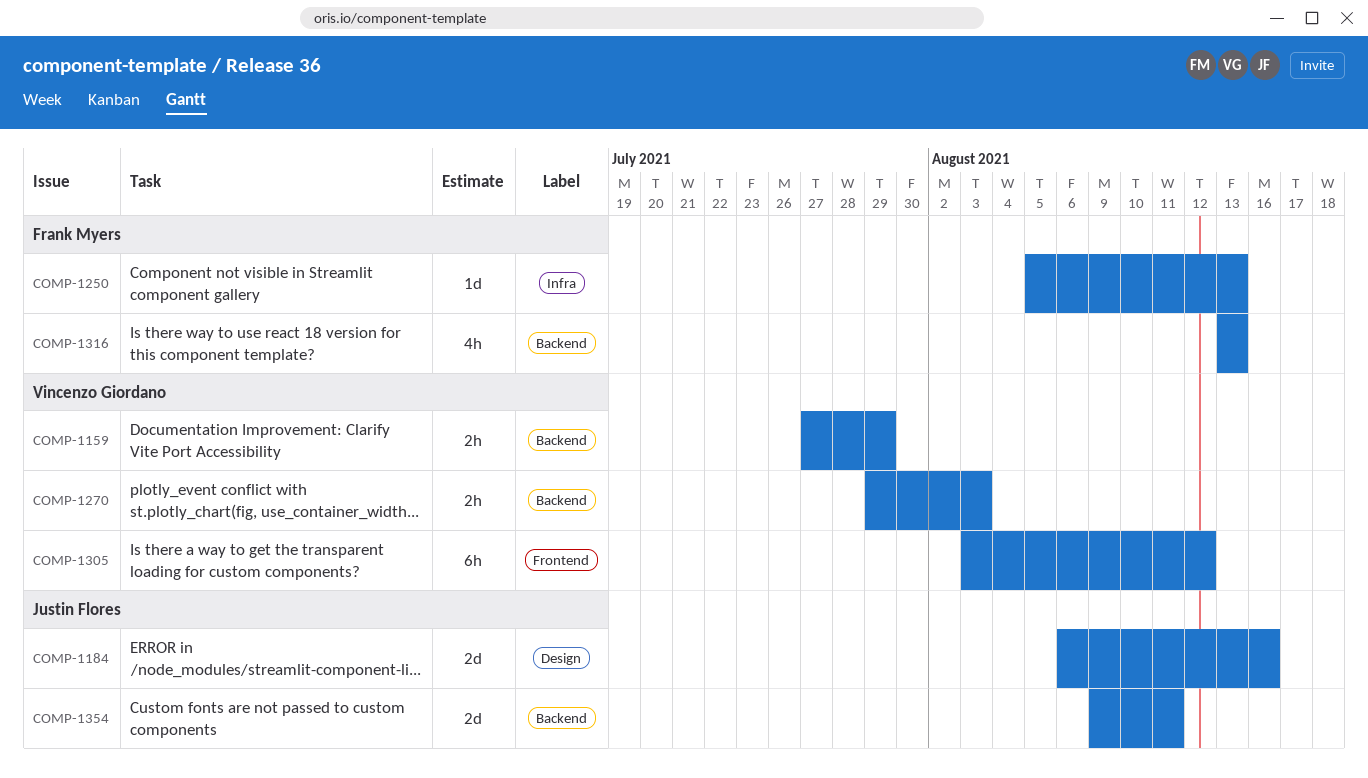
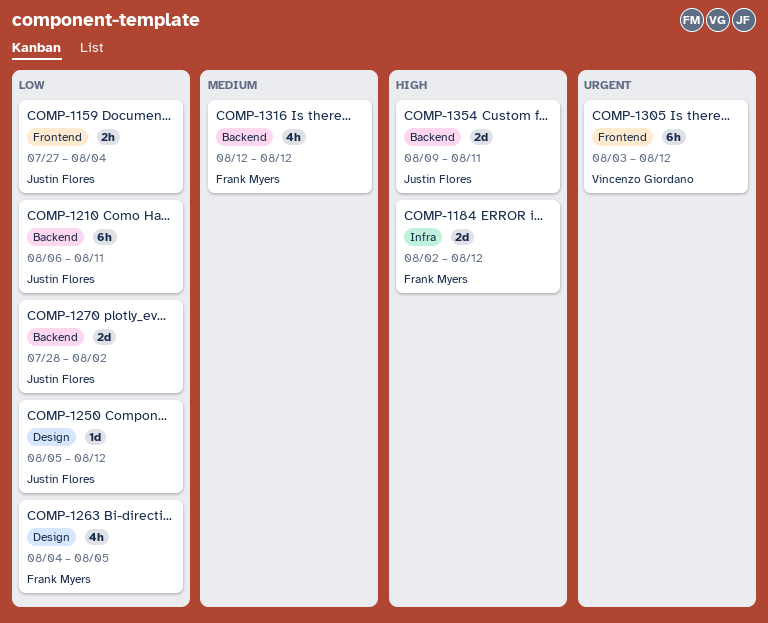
COMP-1159, owner: Vincenzo Giordano -> Justin Flores
COMP-1159, label: Backend -> Frontend
COMP-1159, due: Jul 29 -> Aug 4
COMP-1184, owner: Justin Flores -> Frank Myers
COMP-1184, label: Design -> Infra
COMP-1184, start: Aug 6 -> Aug 2
COMP-1184, due: Aug 16 -> Aug 12
COMP-1210: none -> present
COMP-1250, owner: Frank Myers -> Justin Flores
COMP-1250, label: Infra -> Design
COMP-1250, due: Aug 13 -> Aug 12
COMP-1263: none -> present
COMP-1270, owner: Vincenzo Giordano -> Justin Flores
COMP-1270, estimate: 2h -> 2d
COMP-1270, start: Jul 29 -> Jul 28
COMP-1270, due: Aug 3 -> Aug 2
COMP-1316, start: Aug 13 -> Aug 12
COMP-1316, due: Aug 13 -> Aug 12

